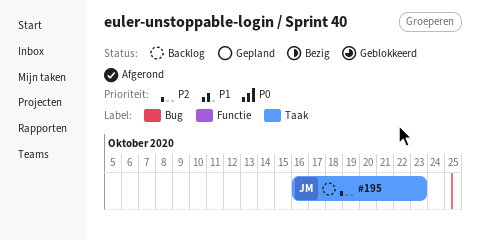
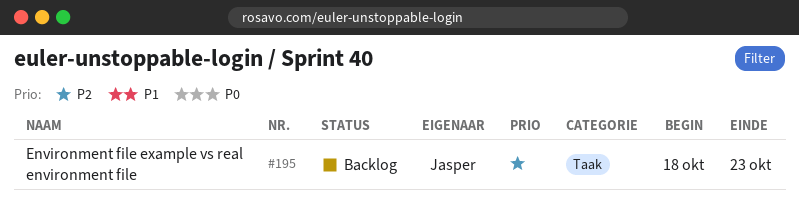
#195, start: Oct 16 -> Oct 18

